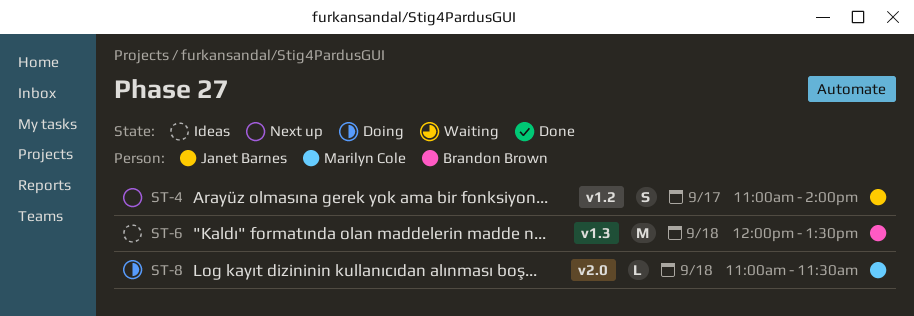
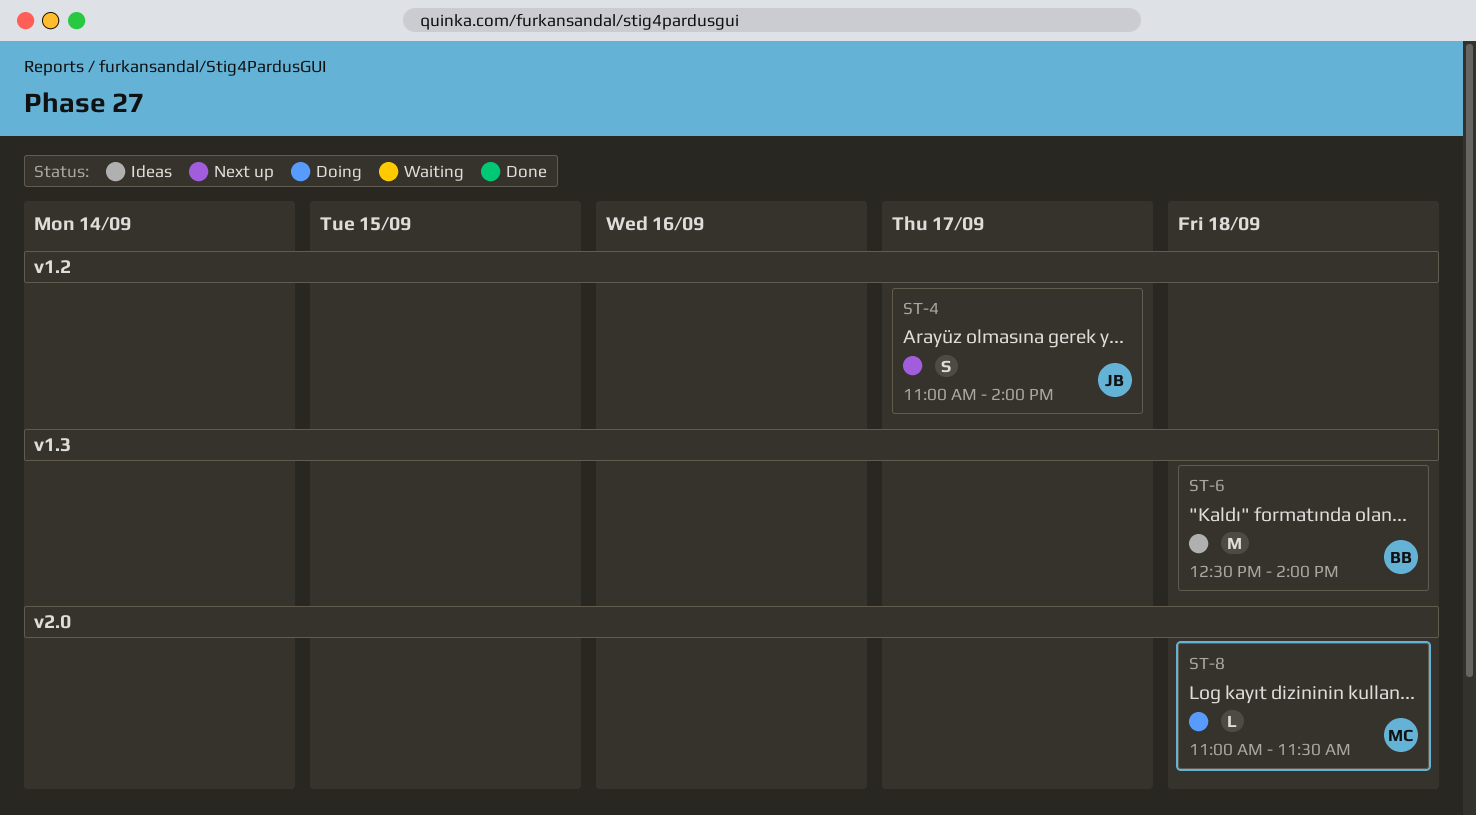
ST-6, begins: 12:00 -> 12:30
ST-6, ends: 13:30 -> 14:00

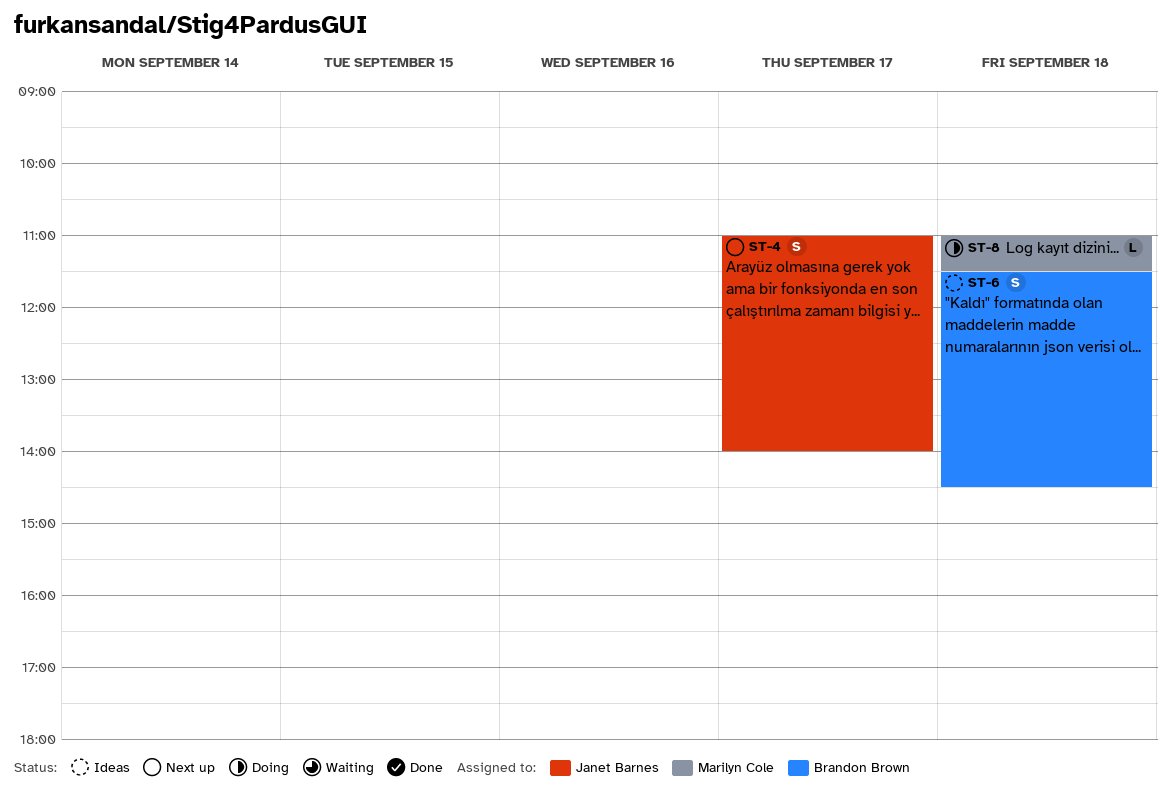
ST-6, estimate: M -> S
ST-6, begins: 12:30 -> 11:30
ST-6, ends: 14:00 -> 14:30

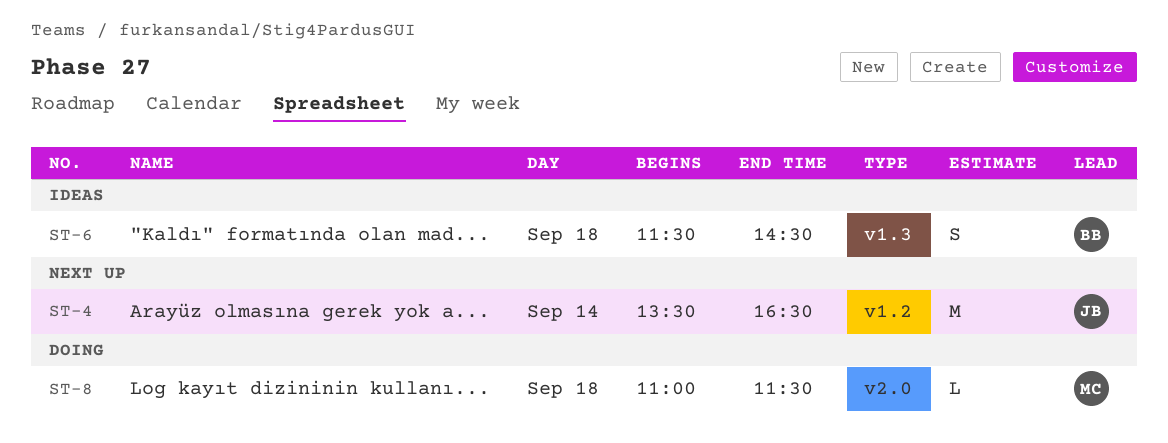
ST-4, estimate: S -> M
ST-4, day: Sep 17 -> Sep 14
ST-4, begins: 11:00 -> 13:30
ST-4, ends: 14:00 -> 16:30

